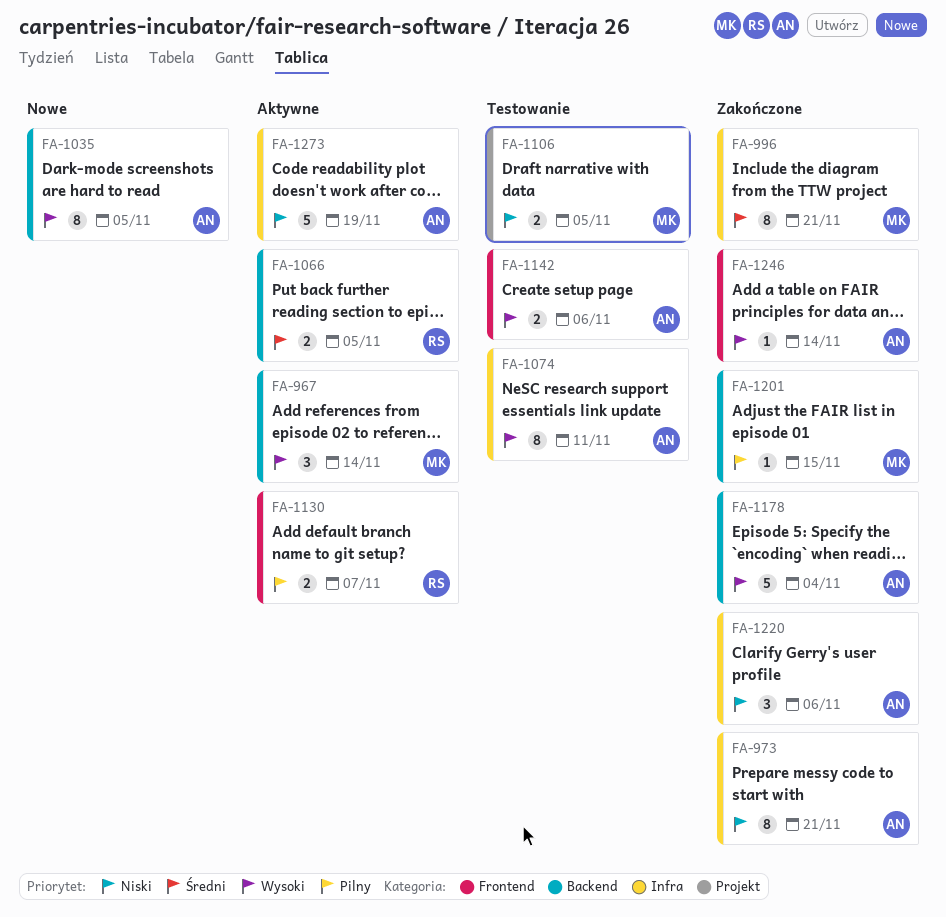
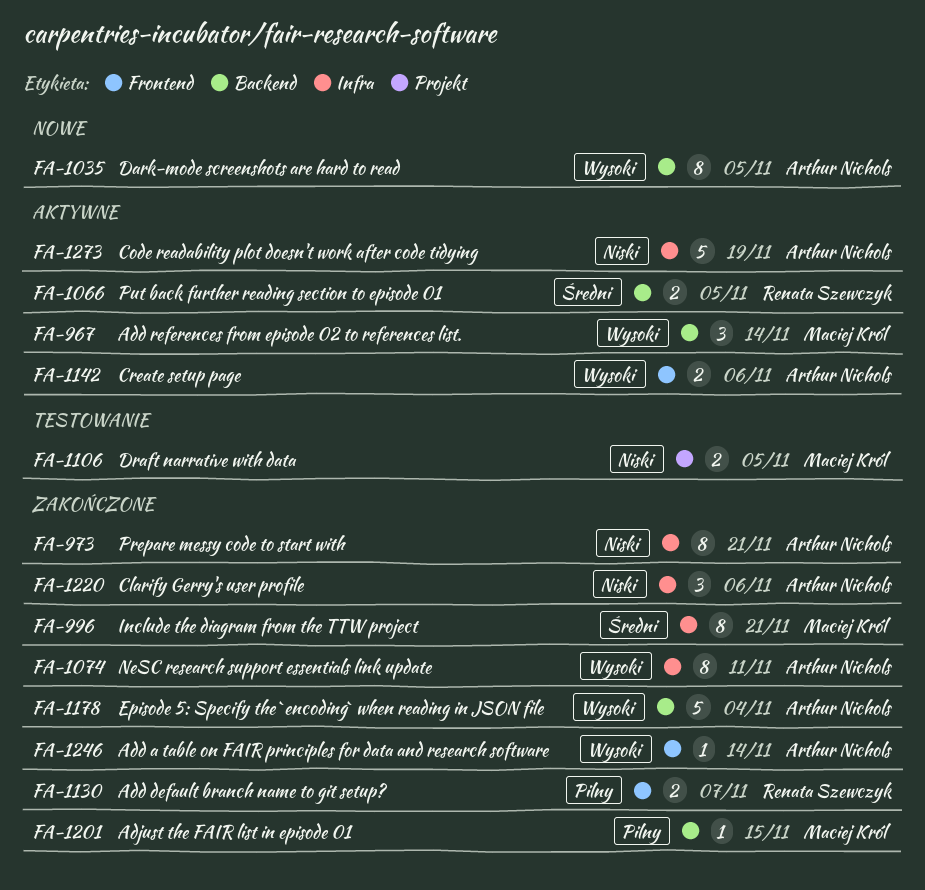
FA-1074, status: Testowanie -> Zakończone
FA-1130, status: Aktywne -> Zakończone
FA-1142, status: Testowanie -> Aktywne

